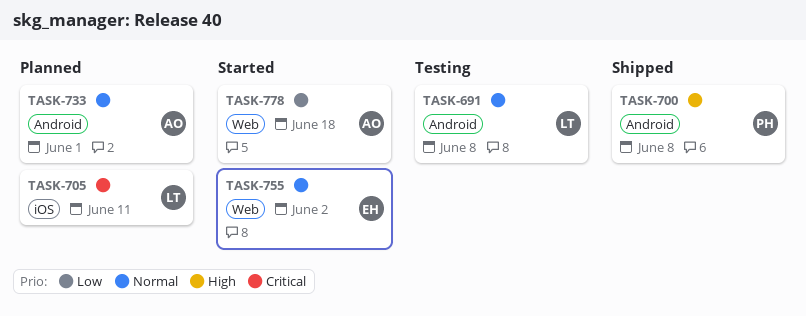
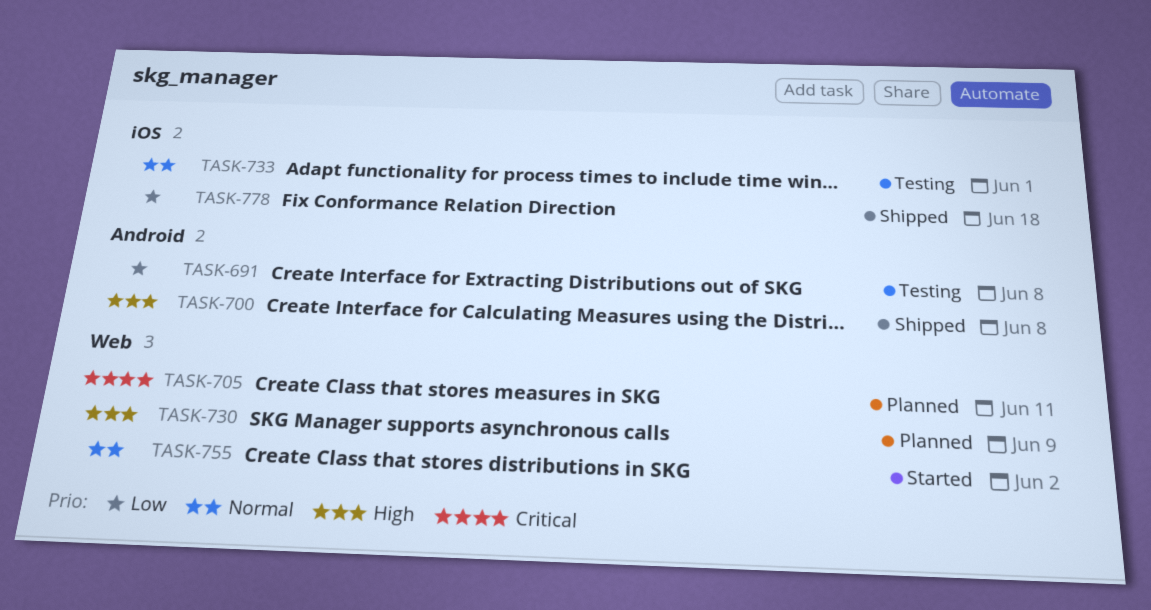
TASK-691, priority: Normal -> Low
TASK-705, label: iOS -> Web
TASK-730: none -> present
TASK-733, status: Planned -> Testing
TASK-733, label: Android -> iOS
TASK-778, status: Started -> Shipped
TASK-778, label: Web -> iOS

